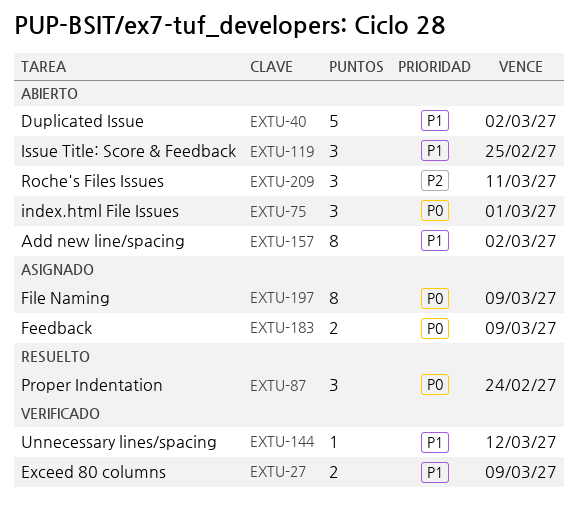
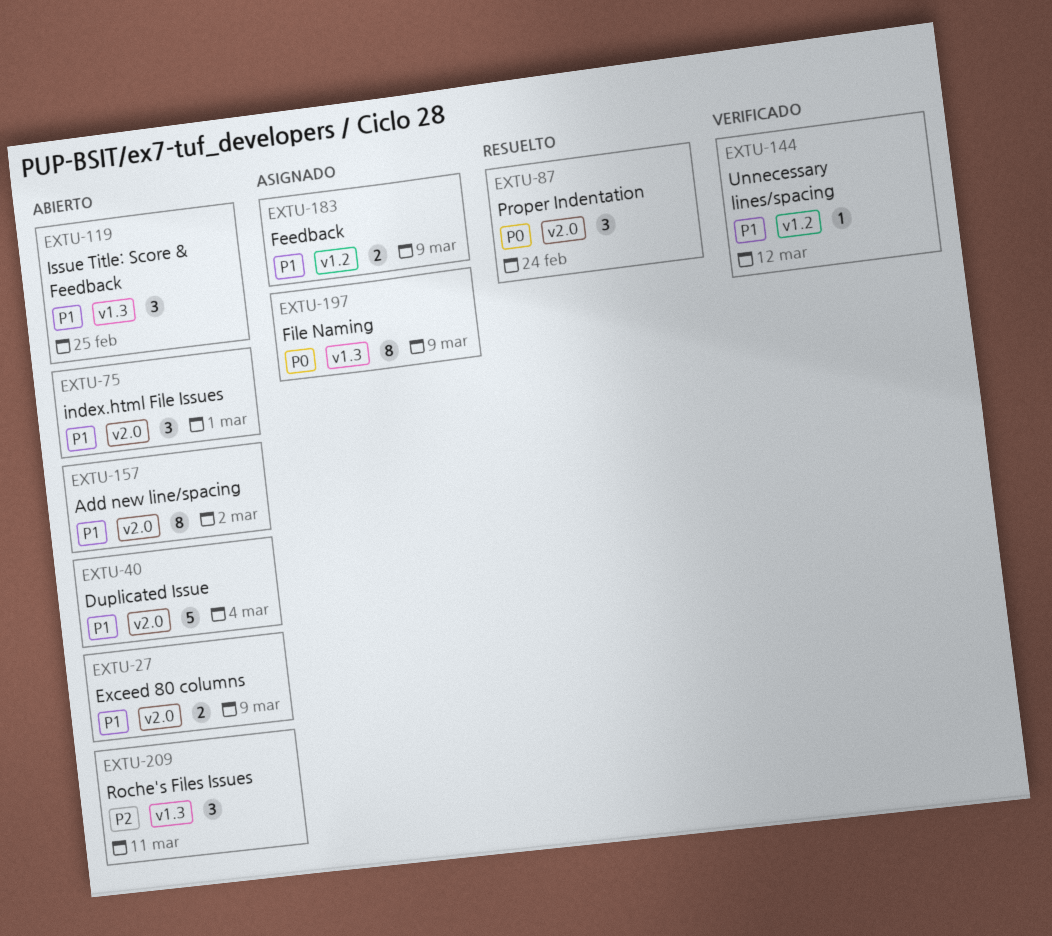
EXTU-27, status: Verificado -> Abierto
EXTU-40, due: Mar 2 -> Mar 4
EXTU-75, priority: P0 -> P1
EXTU-183, priority: P0 -> P1

